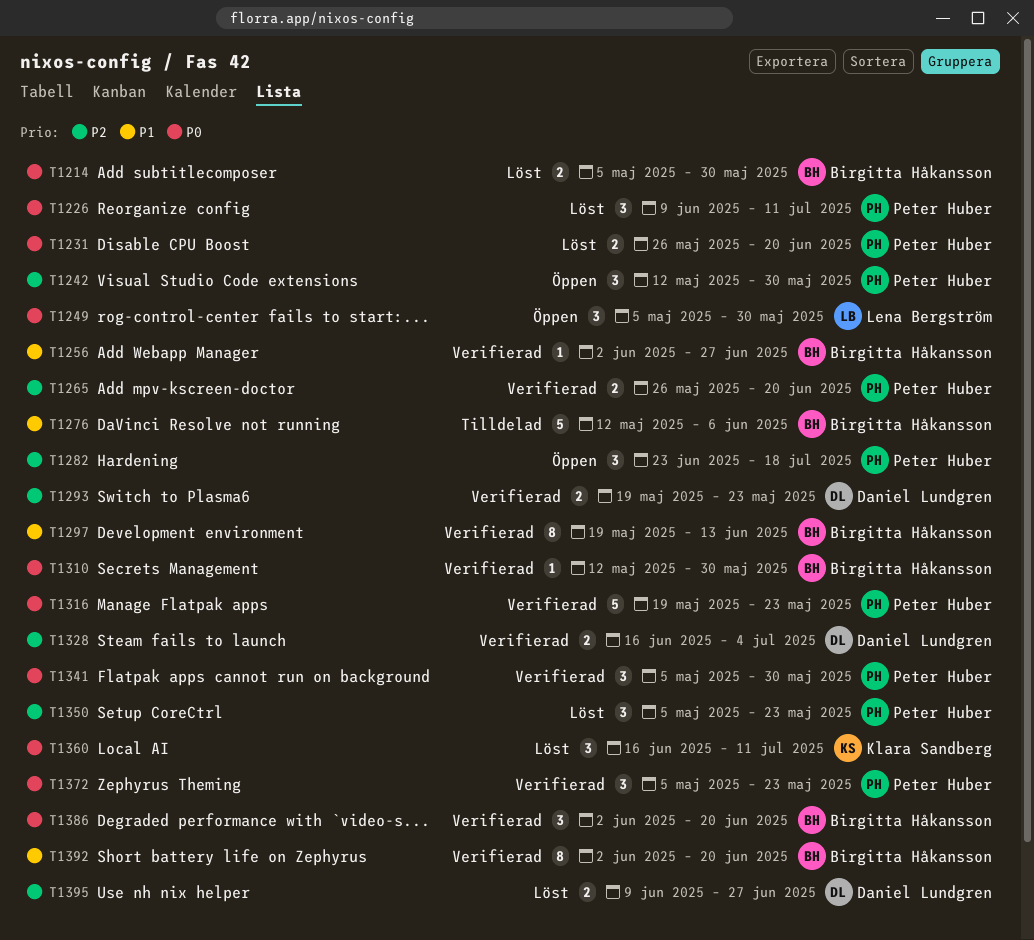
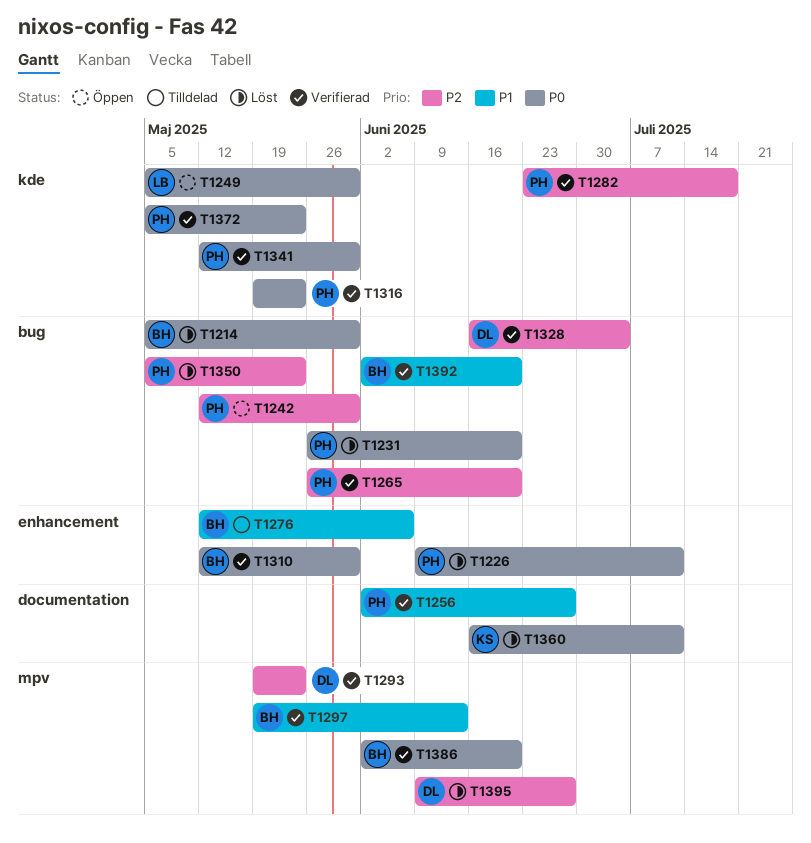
T1256, owner: Birgitta Håkansson -> Peter Huber
T1282, status: Öppen -> Verifierad
T1341, start: May 5 -> May 12

